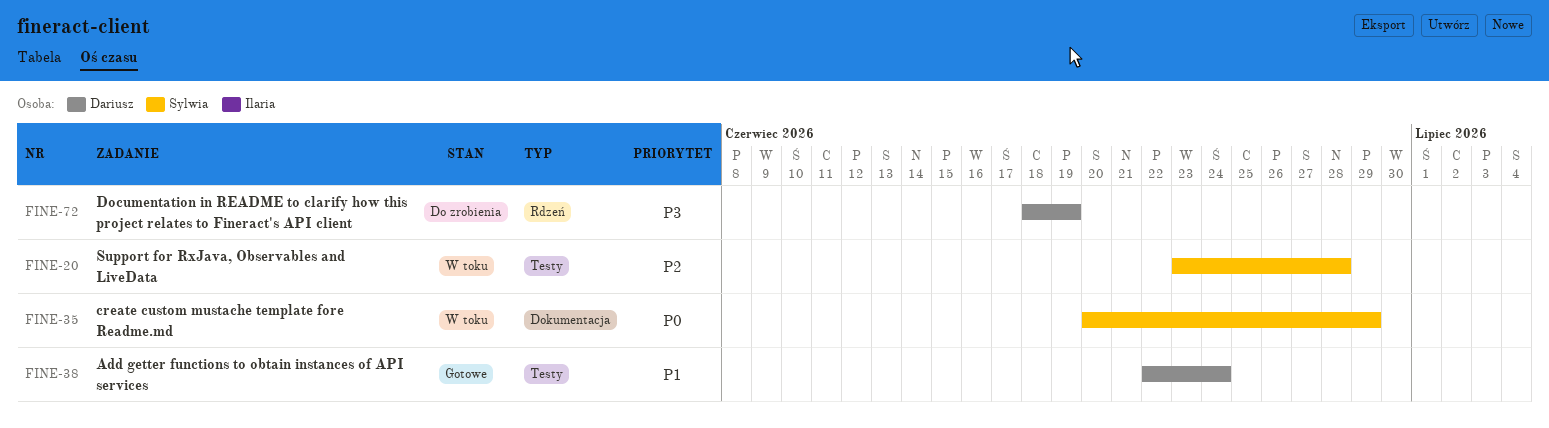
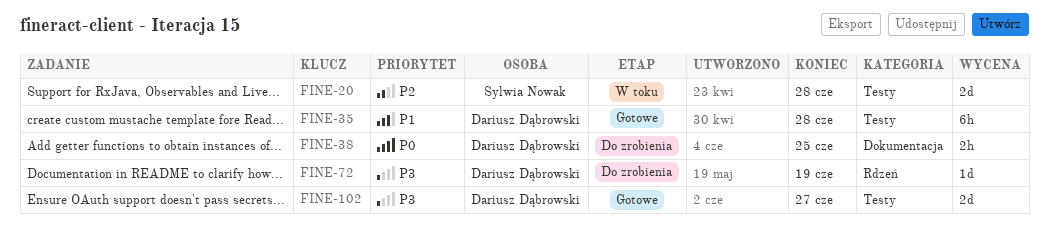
FINE-35, status: W toku -> Gotowe
FINE-35, owner: Sylwia Nowak -> Dariusz Dąbrowski
FINE-35, priority: P0 -> P1
FINE-35, label: Dokumentacja -> Testy
FINE-35, due: Jun 29 -> Jun 28
FINE-38, status: Gotowe -> Do zrobienia
FINE-38, priority: P1 -> P0
FINE-38, label: Testy -> Dokumentacja
FINE-38, due: Jun 24 -> Jun 25
FINE-102: none -> present

